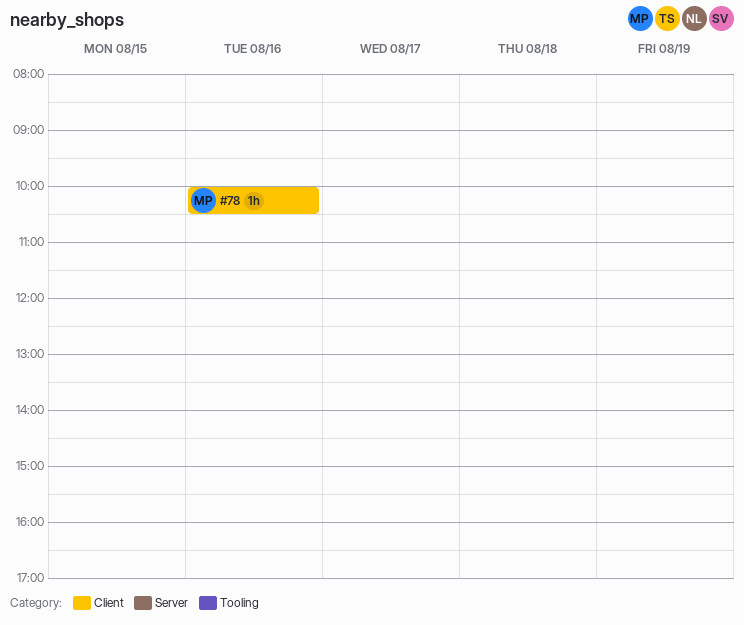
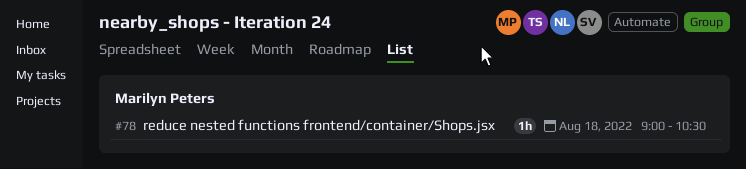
#78, day: Aug 16 -> Aug 18
#78, begins: 10:00 -> 09:00

